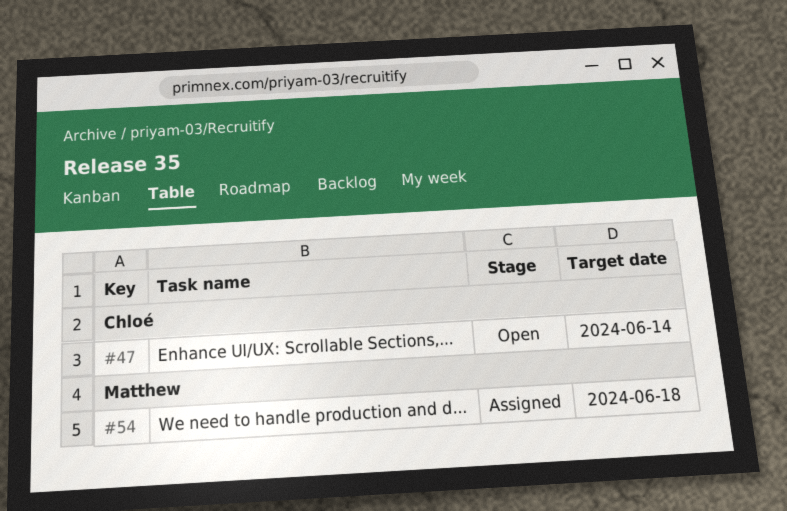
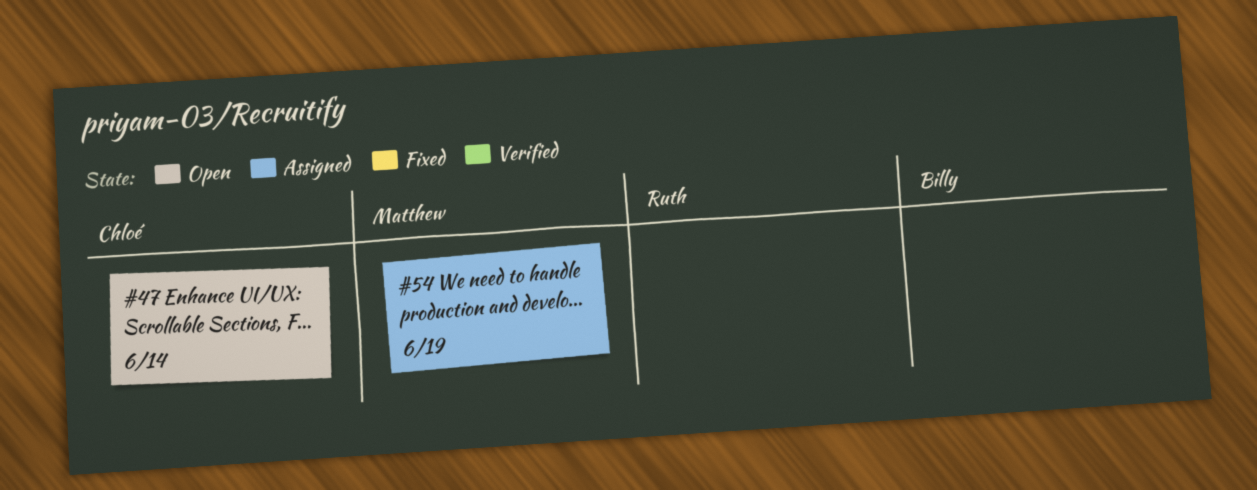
#54, due: Jun 18 -> Jun 19

